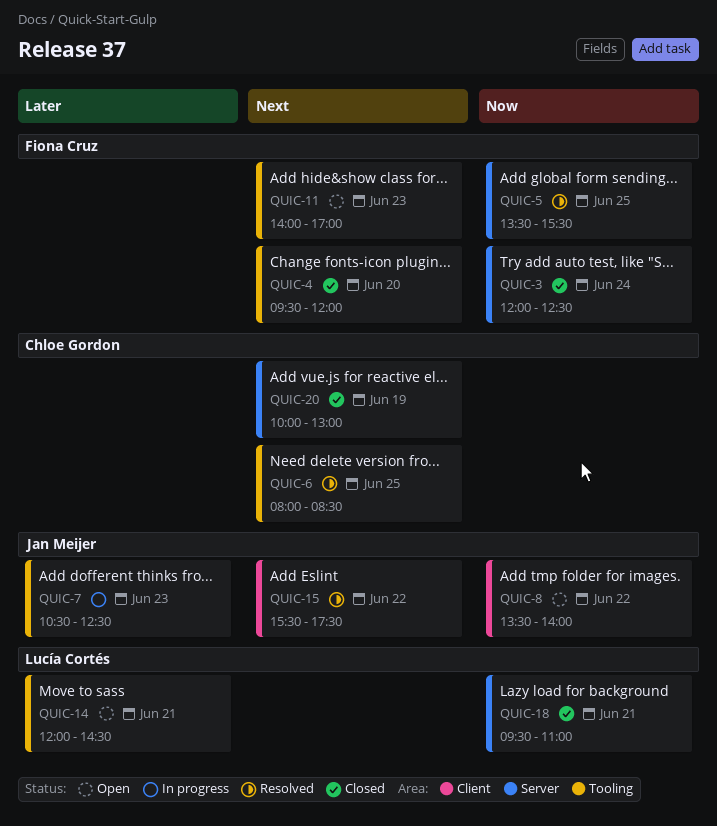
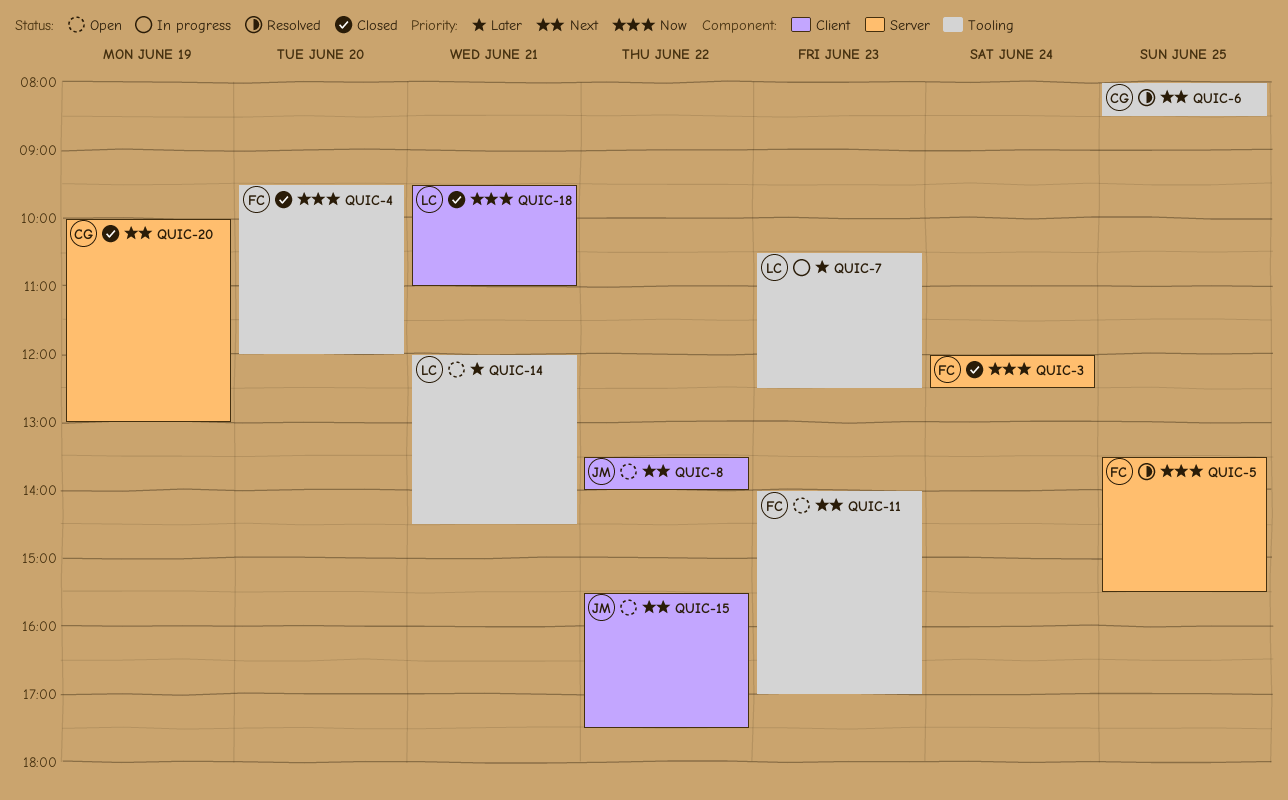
QUIC-4, priority: Next -> Now
QUIC-7, owner: Jan Meijer -> Lucía Cortés
QUIC-8, priority: Now -> Next
QUIC-15, status: Resolved -> Open
QUIC-18, label: Server -> Client

